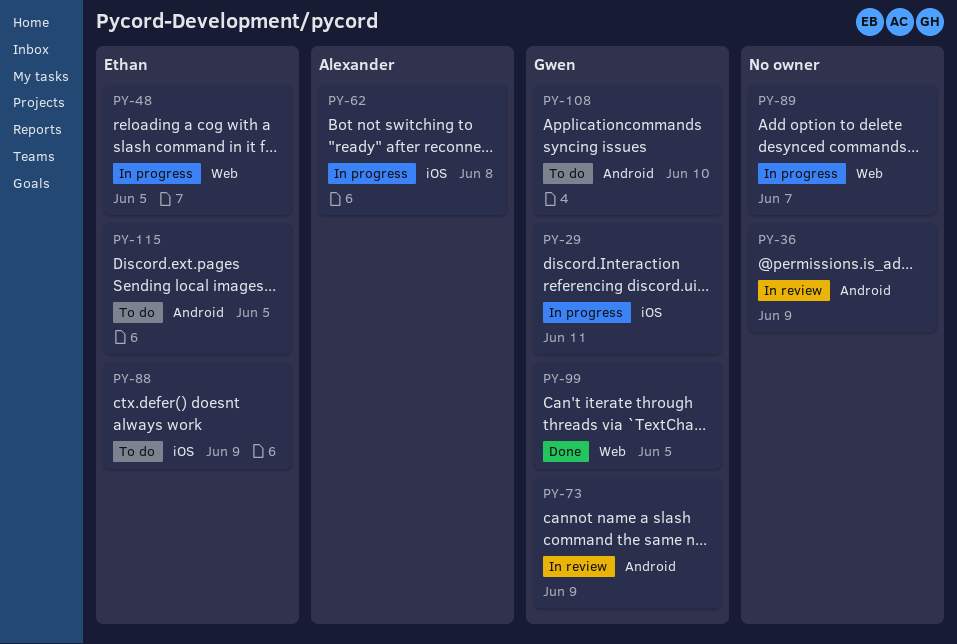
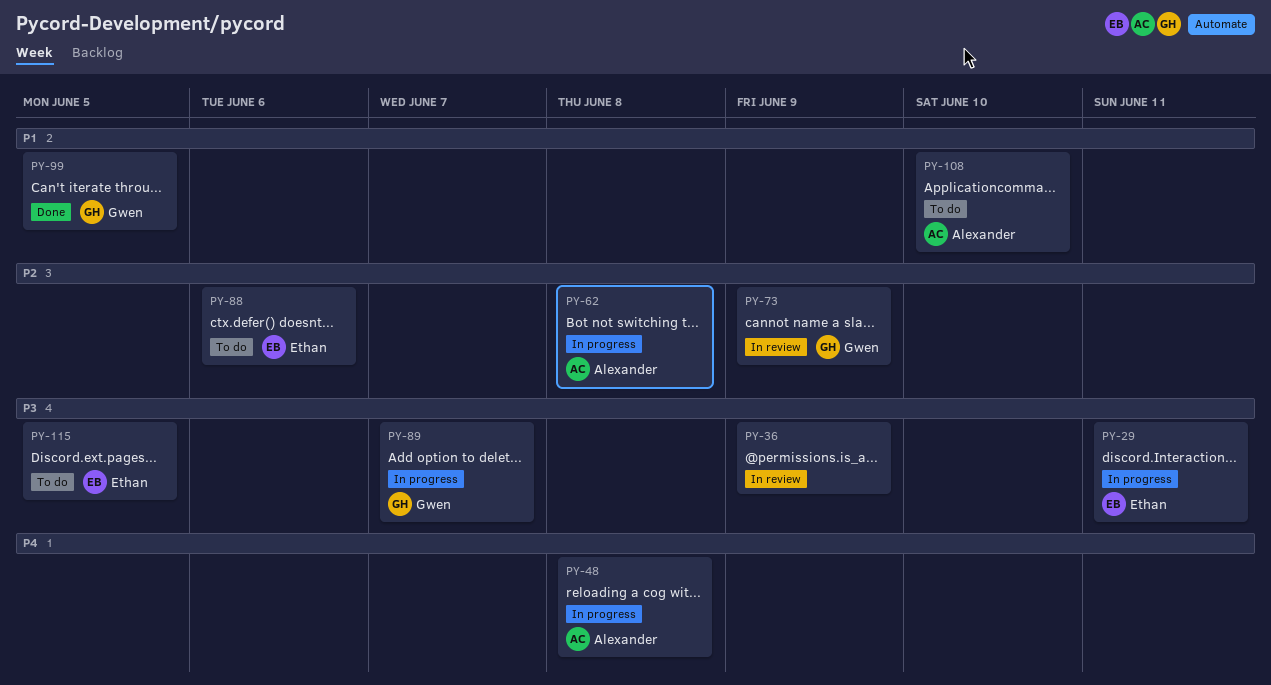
PY-29, owner: Gwen -> Ethan
PY-48, owner: Ethan -> Alexander
PY-48, due: Jun 5 -> Jun 8
PY-88, due: Jun 9 -> Jun 6
PY-89, owner: none -> Gwen
PY-108, owner: Gwen -> Alexander

